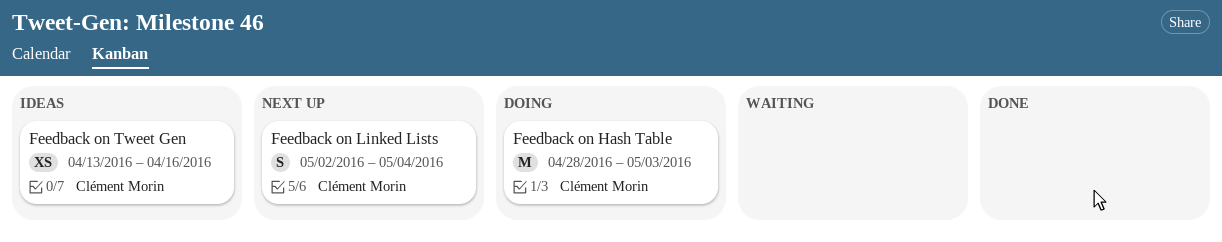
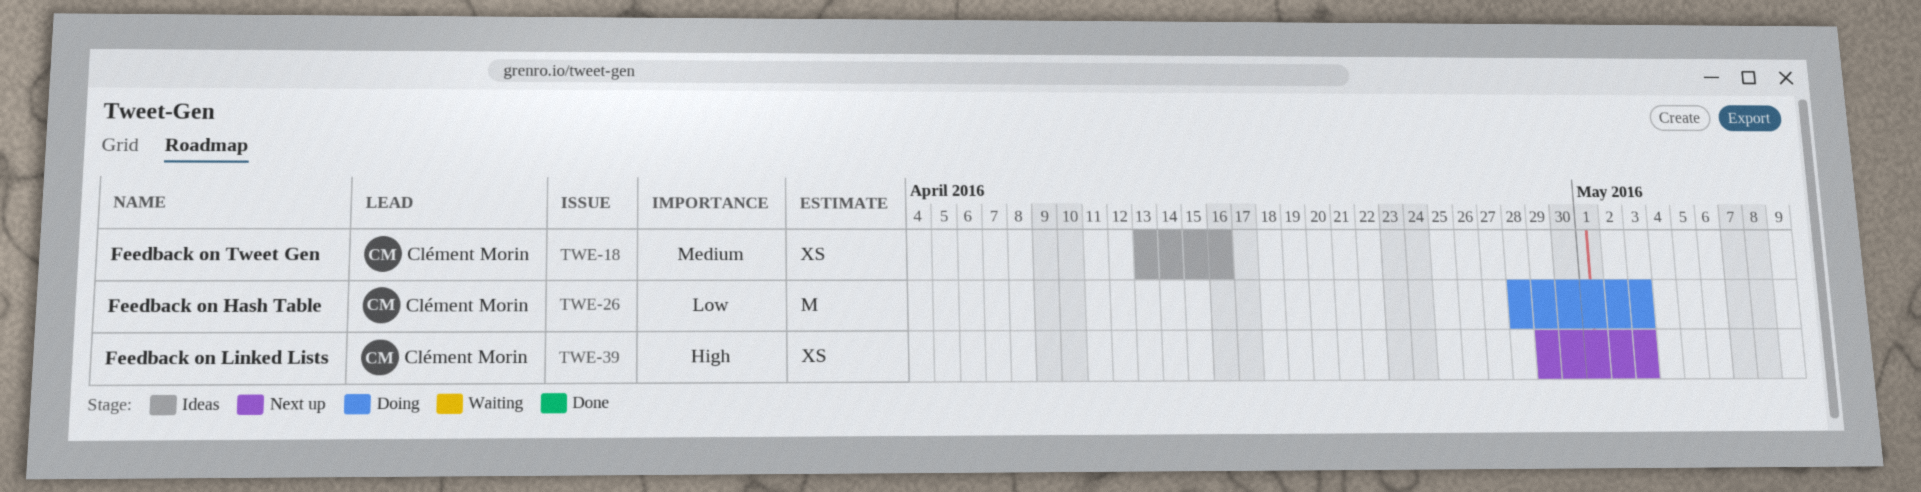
Feedback on Linked Lists, estimate: S -> XS
Feedback on Linked Lists, start: May 2 -> Apr 29
Feedback on Linked Lists, due: May 4 -> May 3

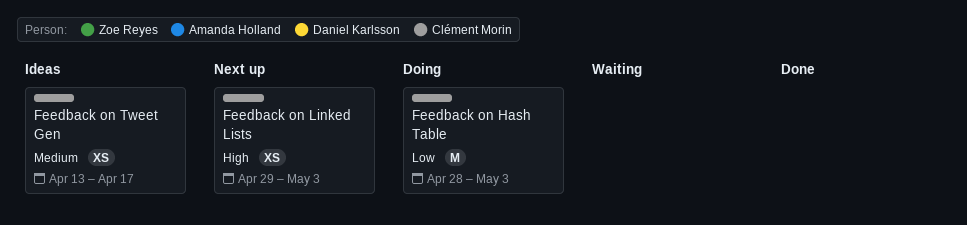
Feedback on Tweet Gen, due: Apr 16 -> Apr 17

